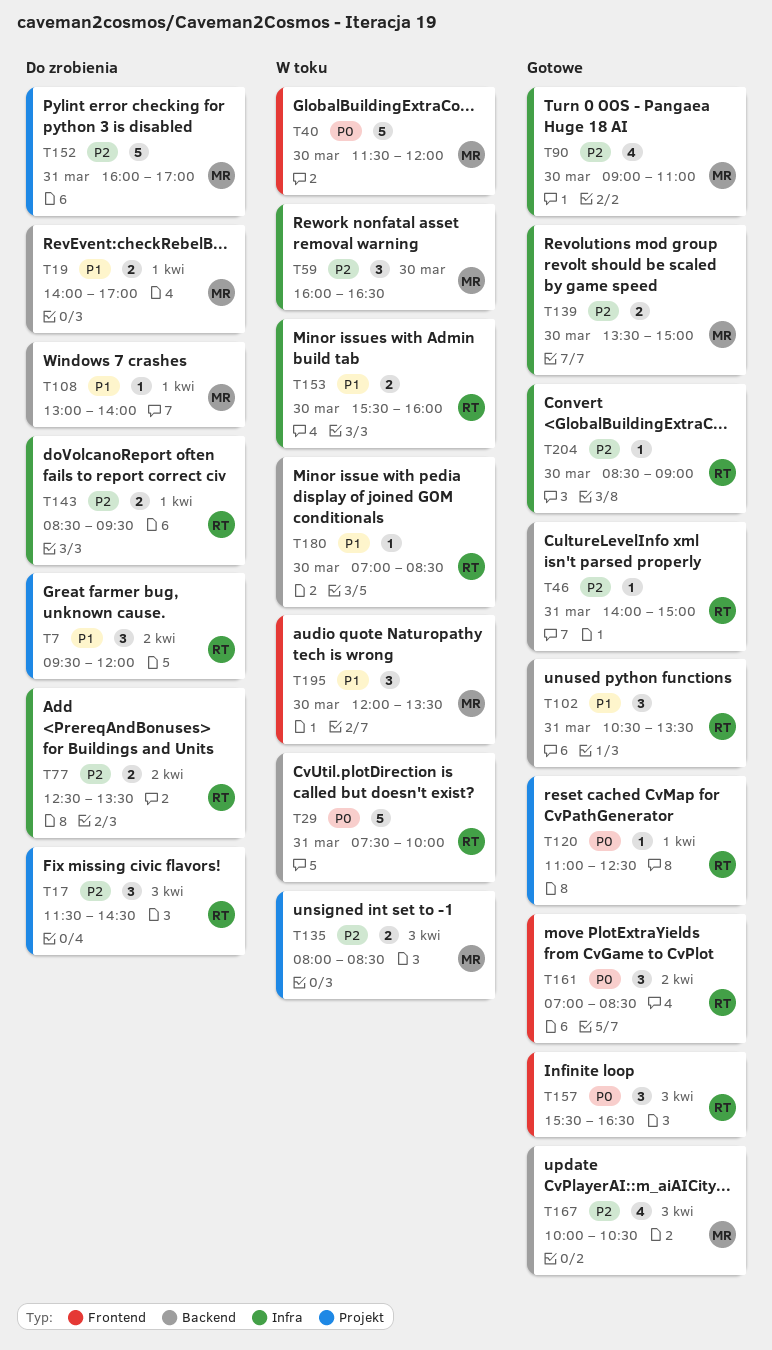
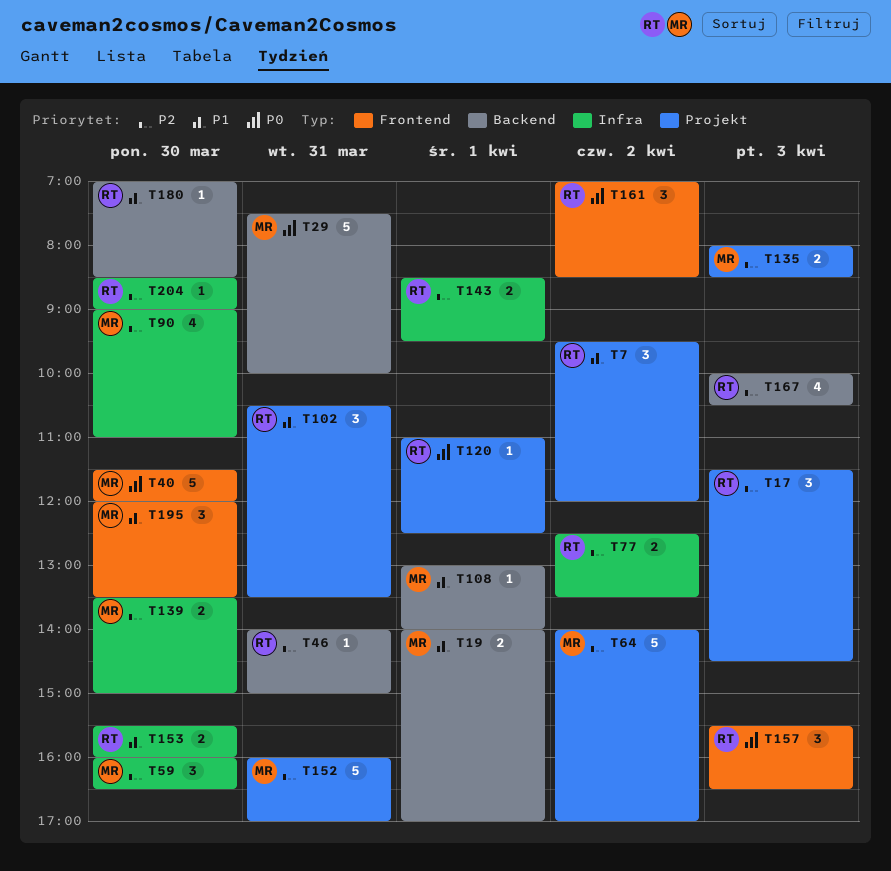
T29, owner: RT -> MR
T64: none -> present
T102, label: Backend -> Projekt
T167, owner: MR -> RT

